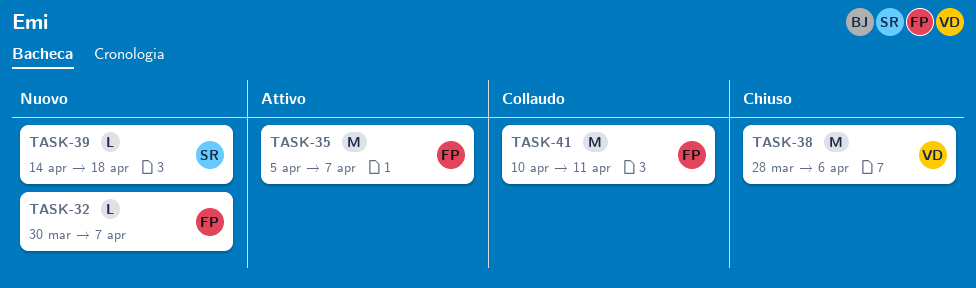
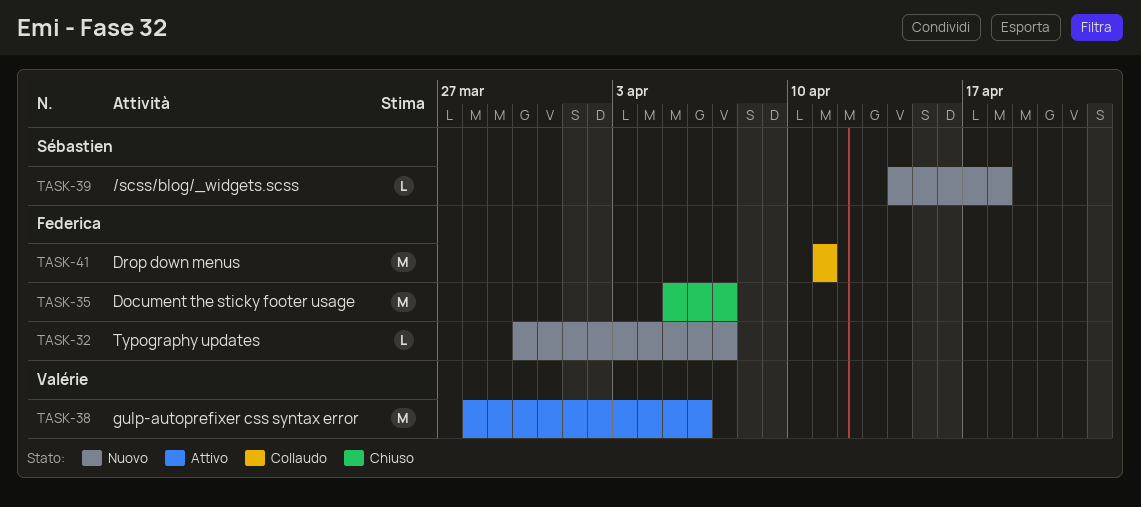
TASK-35, status: Attivo -> Chiuso
TASK-38, status: Chiuso -> Attivo
TASK-41, start: Apr 10 -> Apr 11

